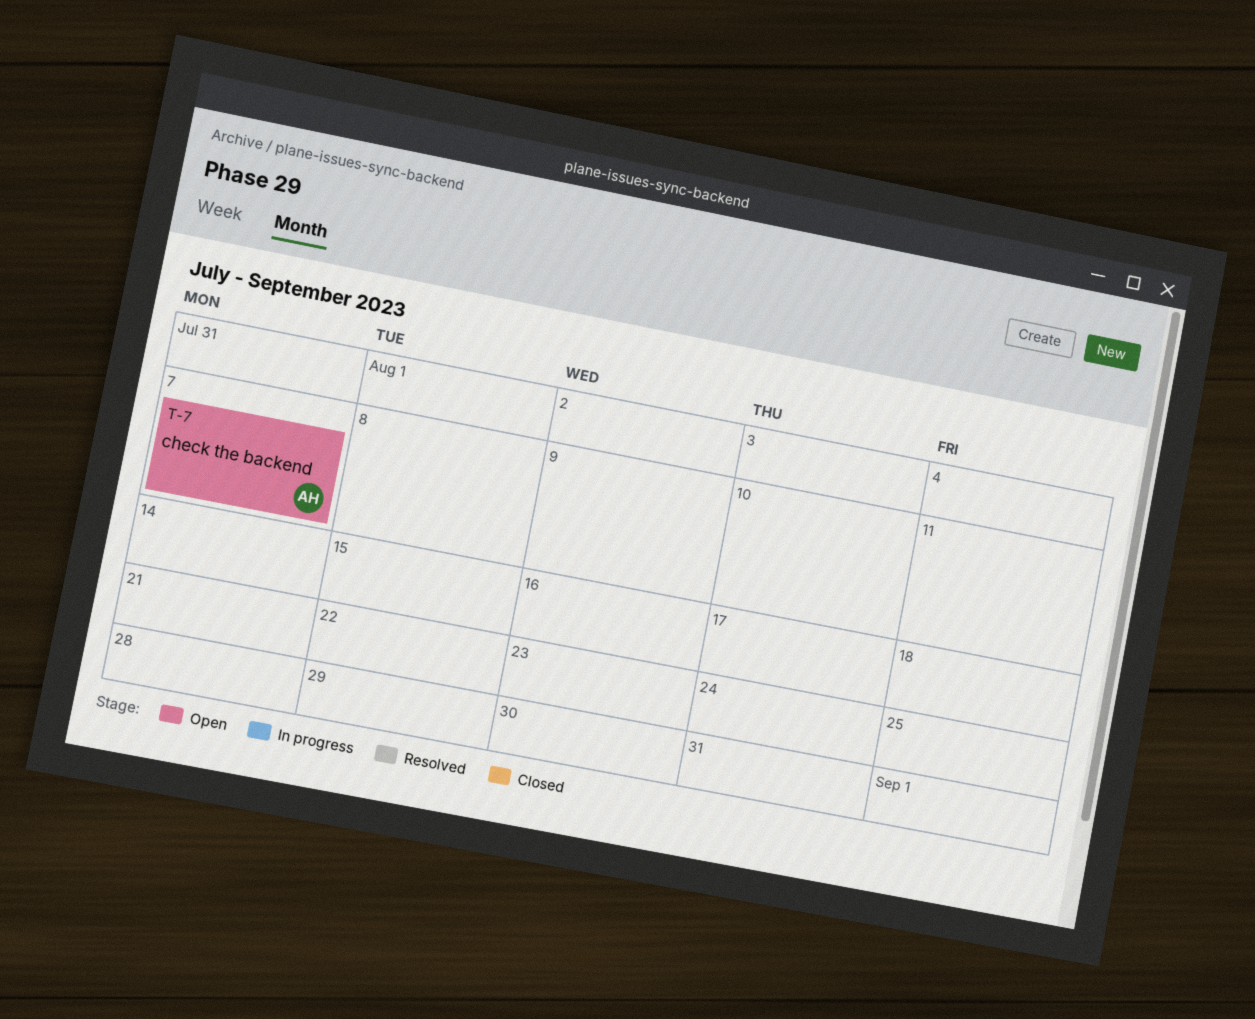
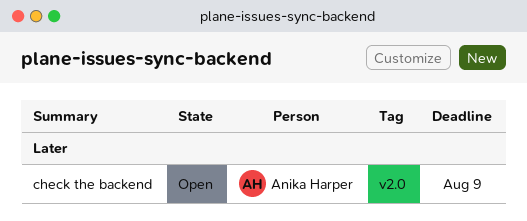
check the backend, due: Aug 7 -> Aug 9

